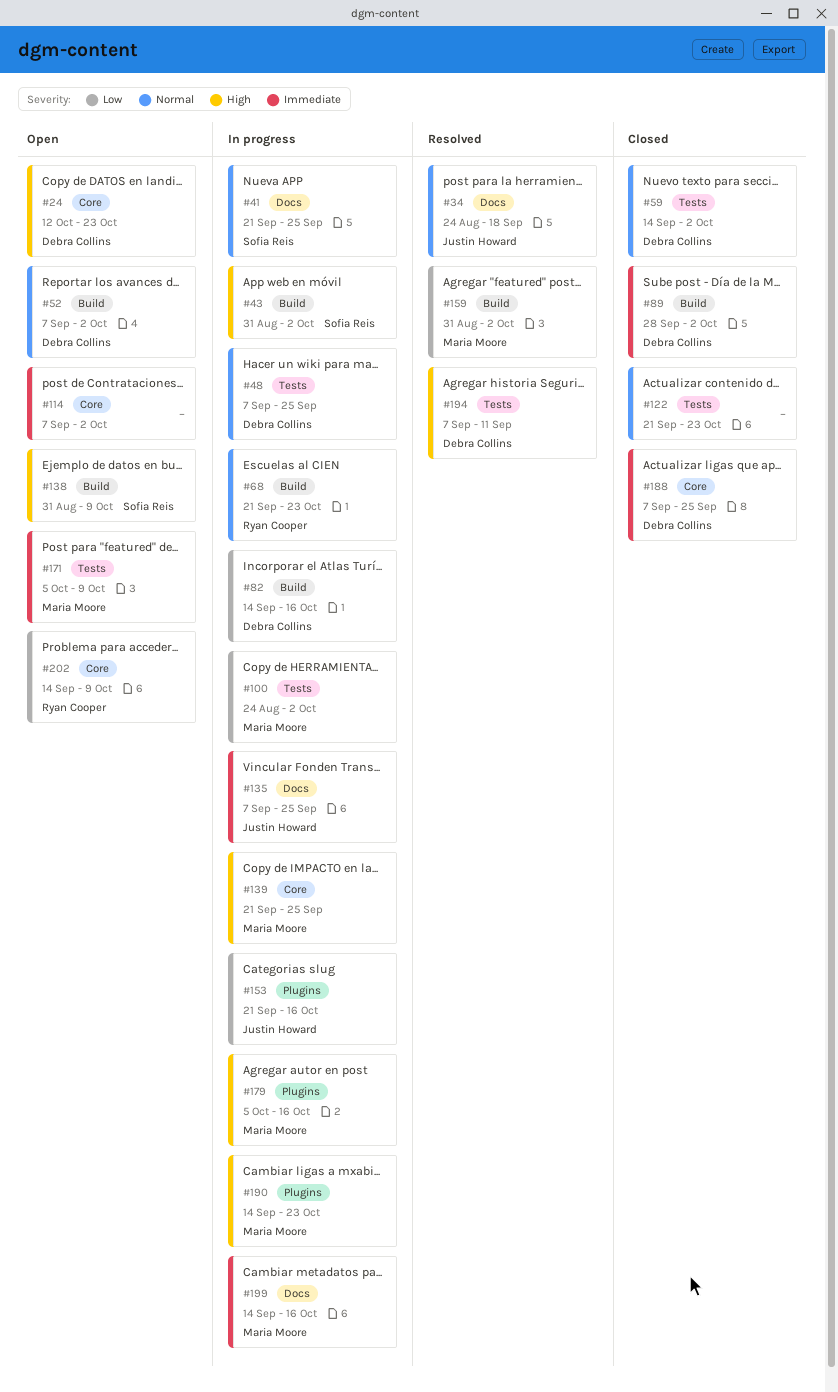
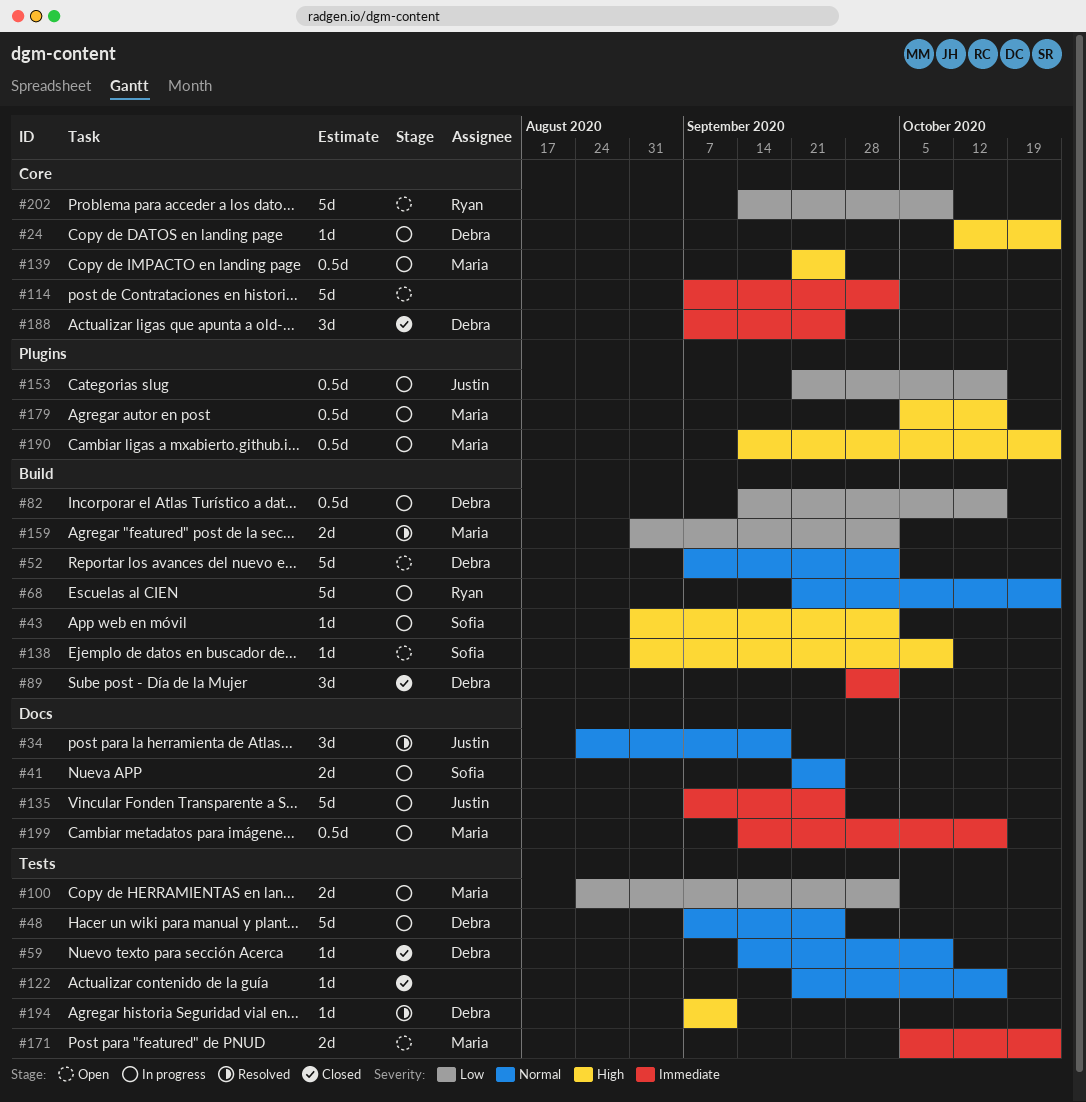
#24, status: Open -> In progress
#59, due: Oct 2 -> Oct 9
#122, due: Oct 23 -> Oct 16
#171, due: Oct 9 -> Oct 23

